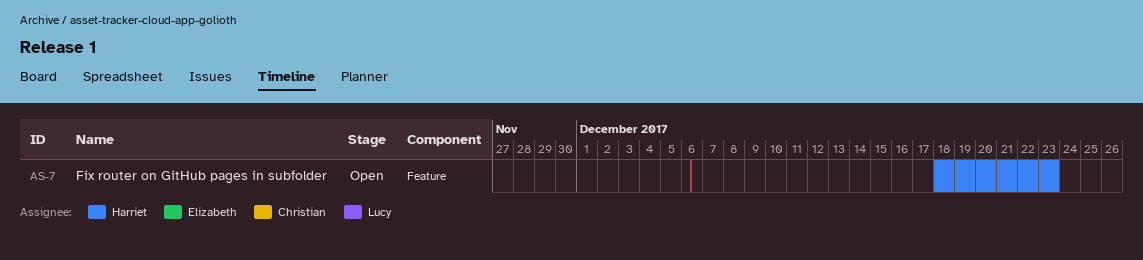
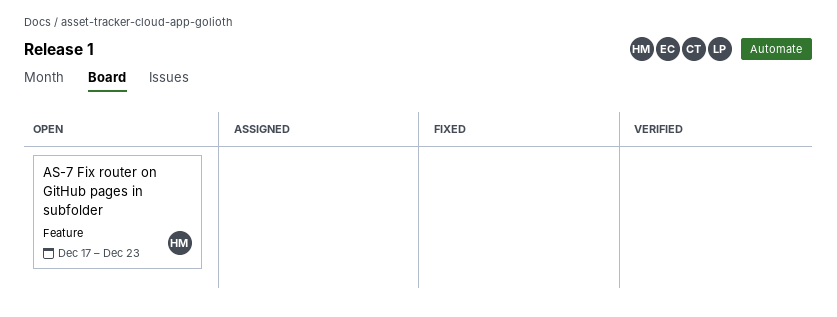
AS-7, start: Dec 18 -> Dec 17

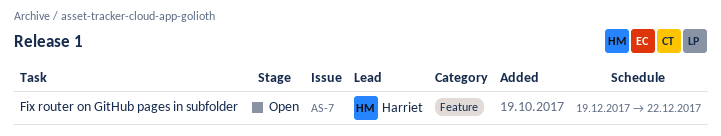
AS-7, start: Dec 17 -> Dec 19
AS-7, due: Dec 23 -> Dec 22

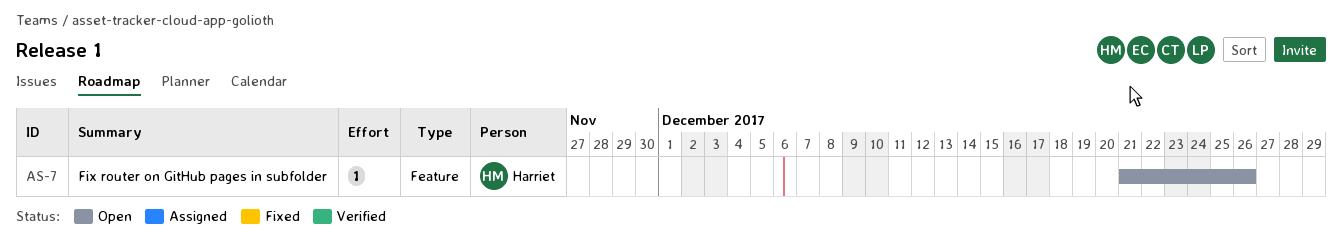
AS-7, start: Dec 19 -> Dec 21
AS-7, due: Dec 22 -> Dec 26

